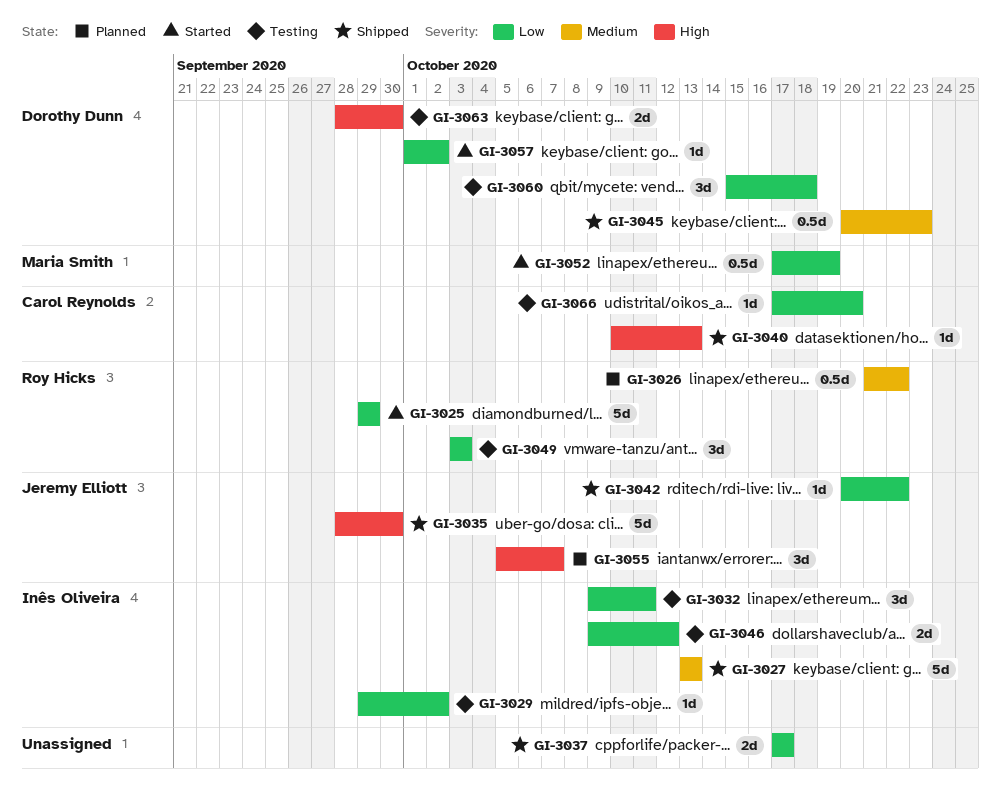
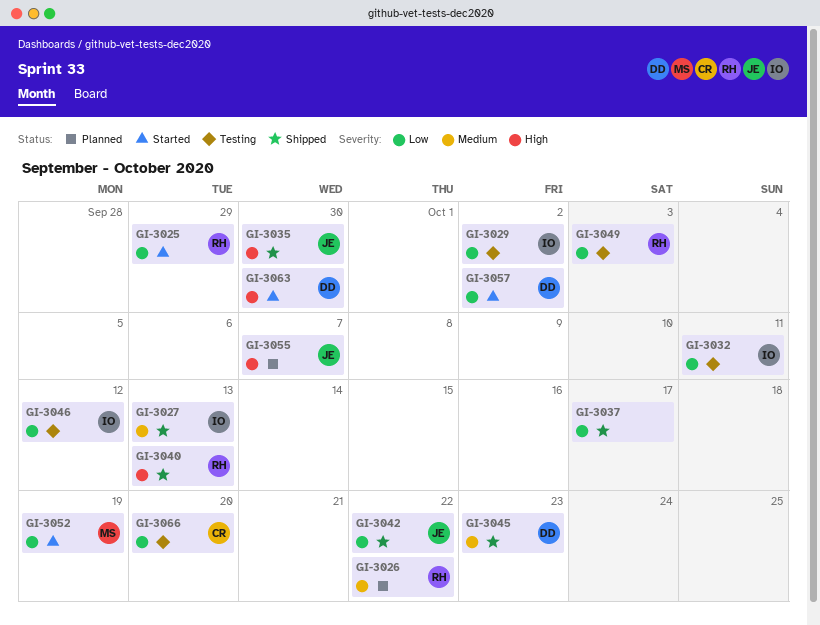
GI-3040, owner: Carol Reynolds -> Roy Hicks
GI-3060: present -> none
GI-3063, status: Testing -> Started

